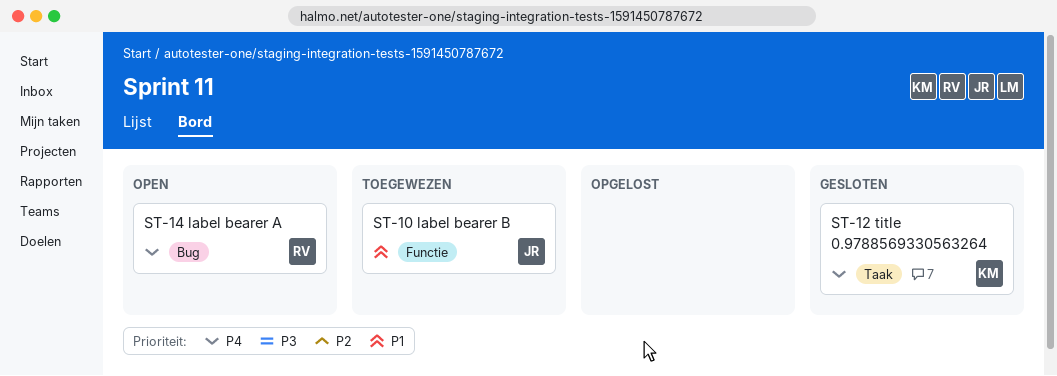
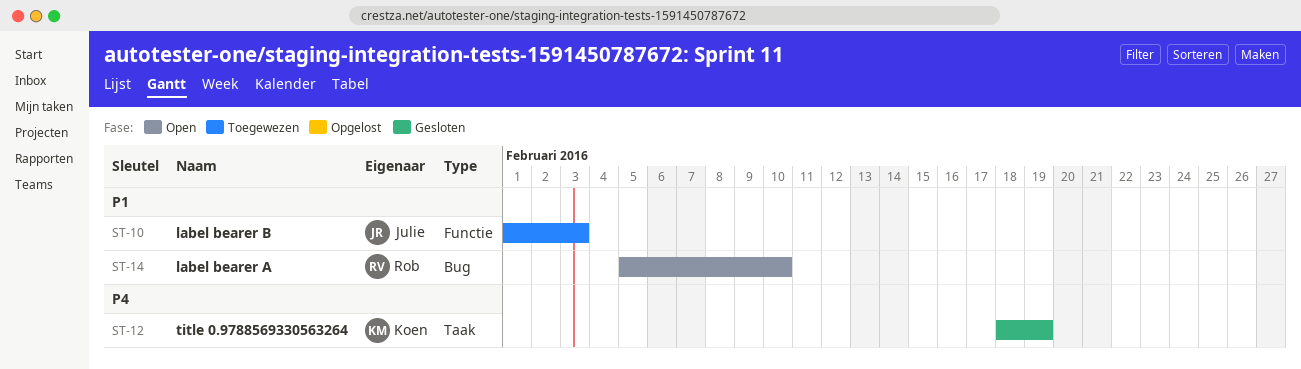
ST-14, priority: P4 -> P1

